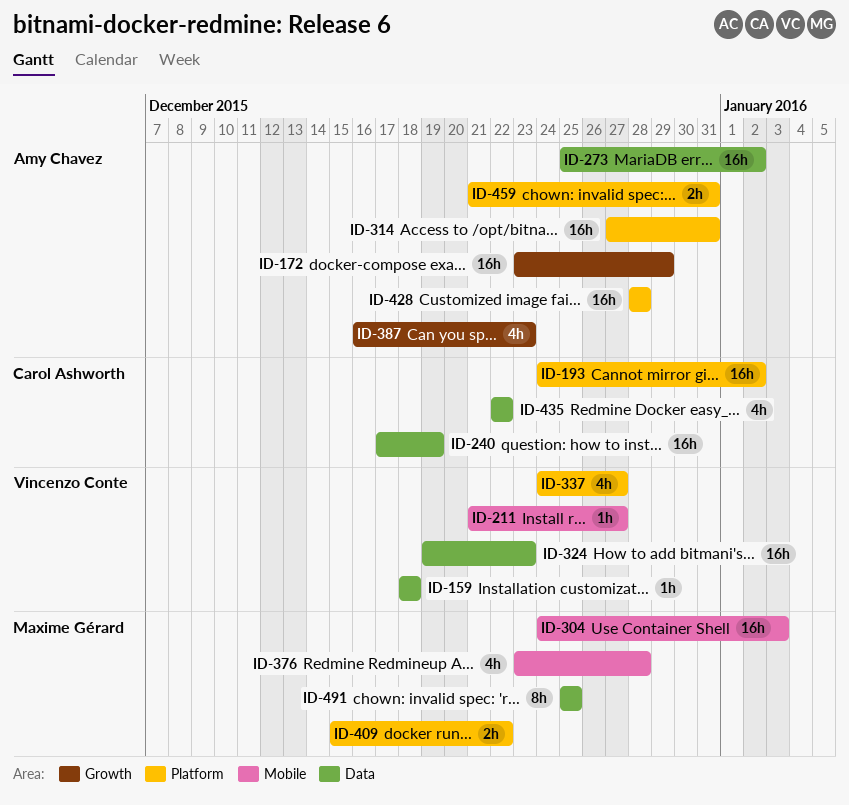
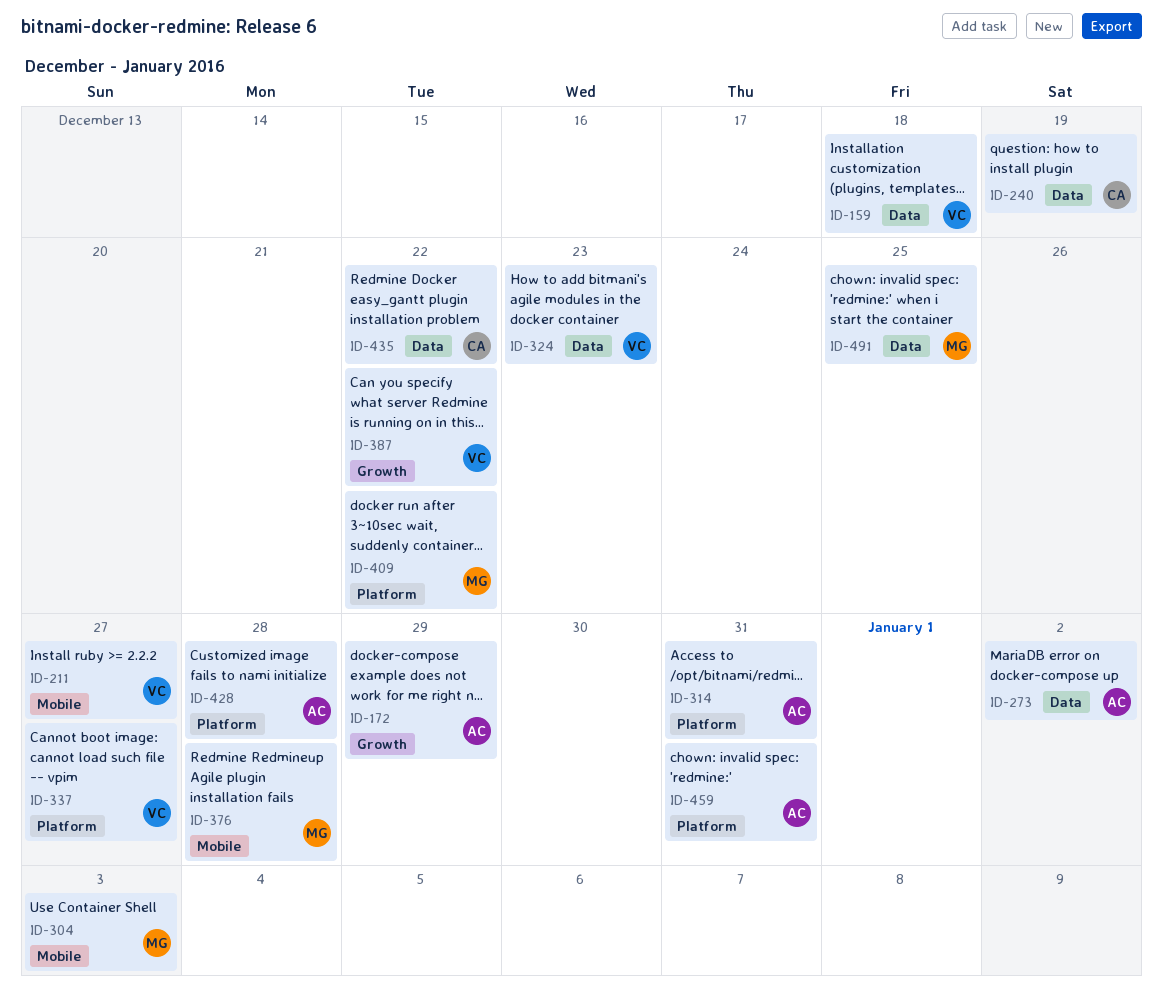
ID-193: present -> none
ID-387, owner: Amy Chavez -> Vincenzo Conte
ID-387, due: Dec 23 -> Dec 22

